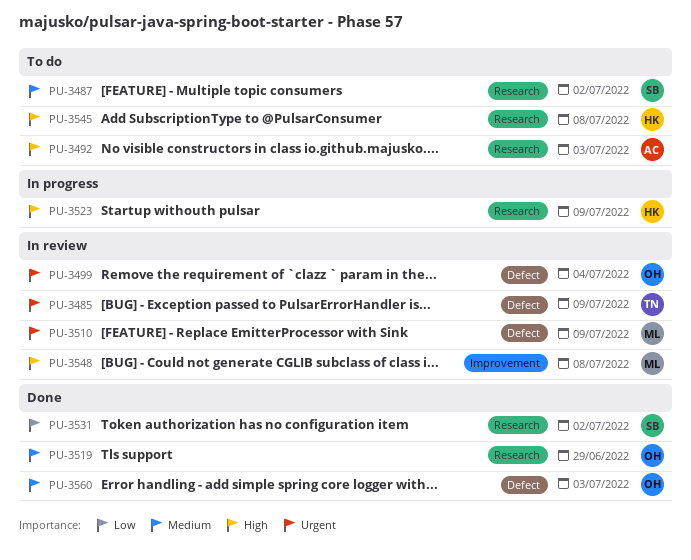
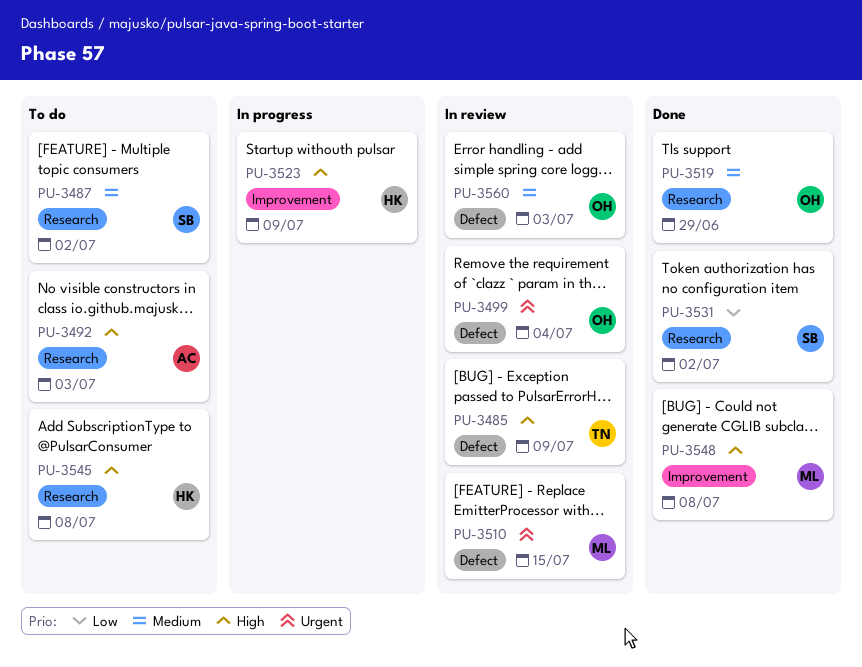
PU-3485, priority: Urgent -> High
PU-3510, due: Jul 9 -> Jul 15
PU-3523, label: Research -> Improvement
PU-3548, status: In review -> Done
PU-3560, status: Done -> In review

